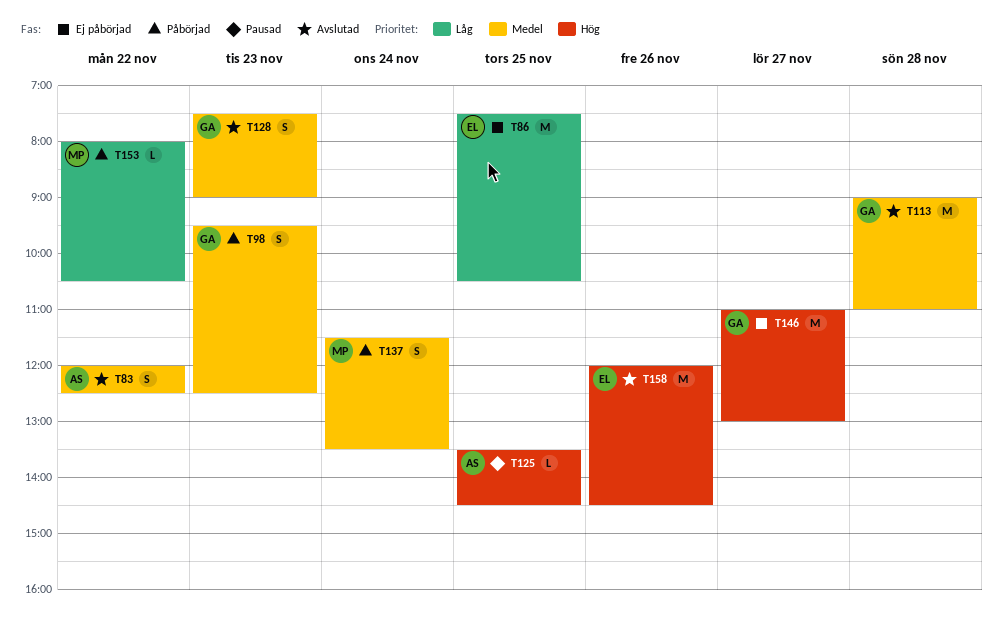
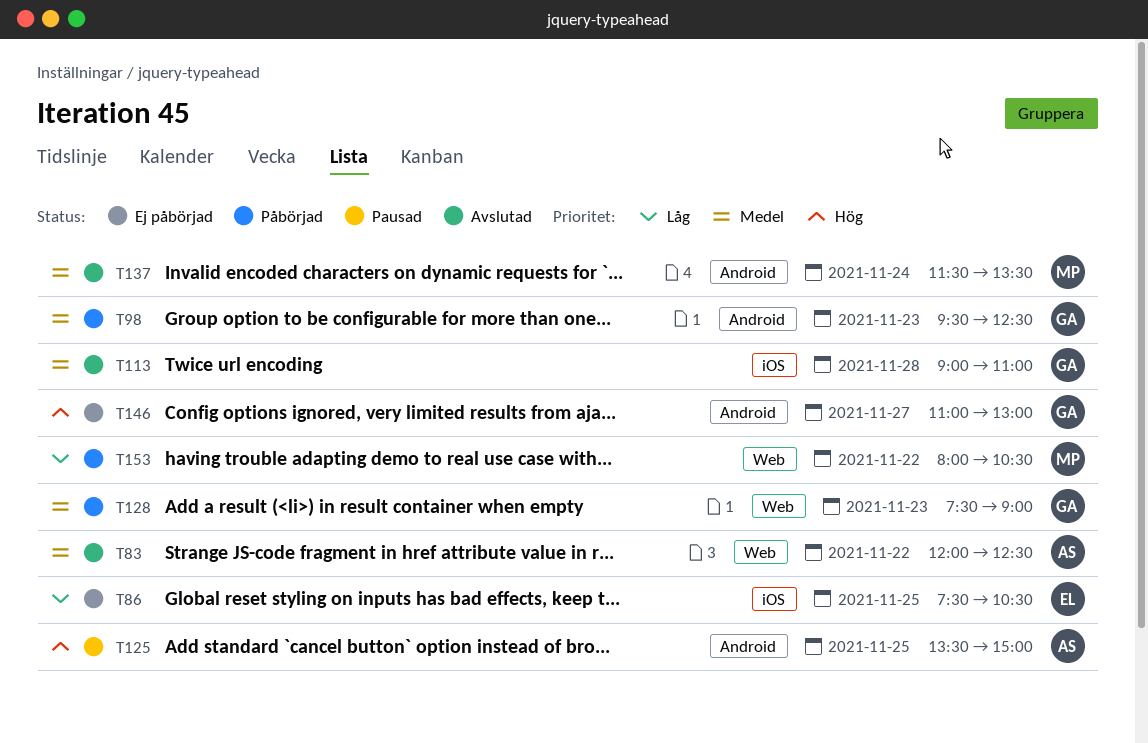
T125, ends: 14:30 -> 15:00
T128, status: Avslutad -> Påbörjad
T137, status: Påbörjad -> Avslutad
T158: present -> none

